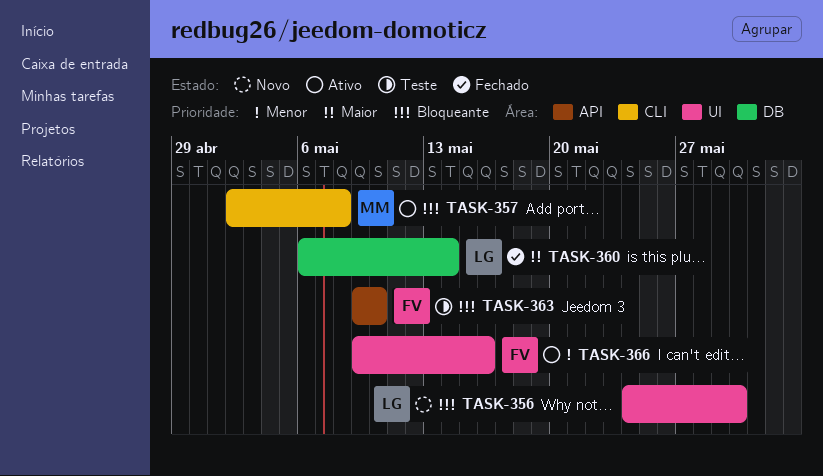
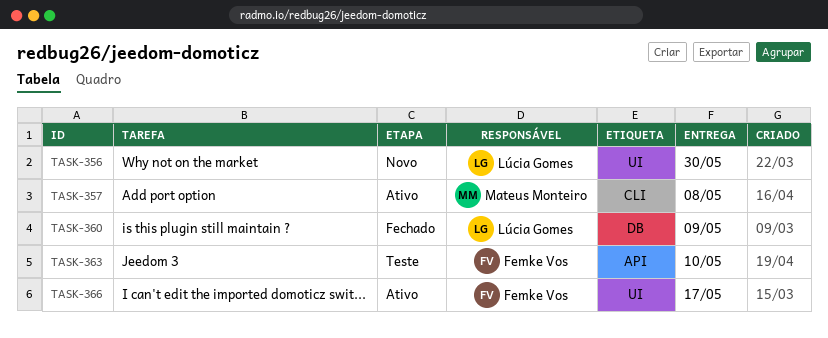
TASK-360, due: May 14 -> May 9
TASK-366, due: May 16 -> May 17

